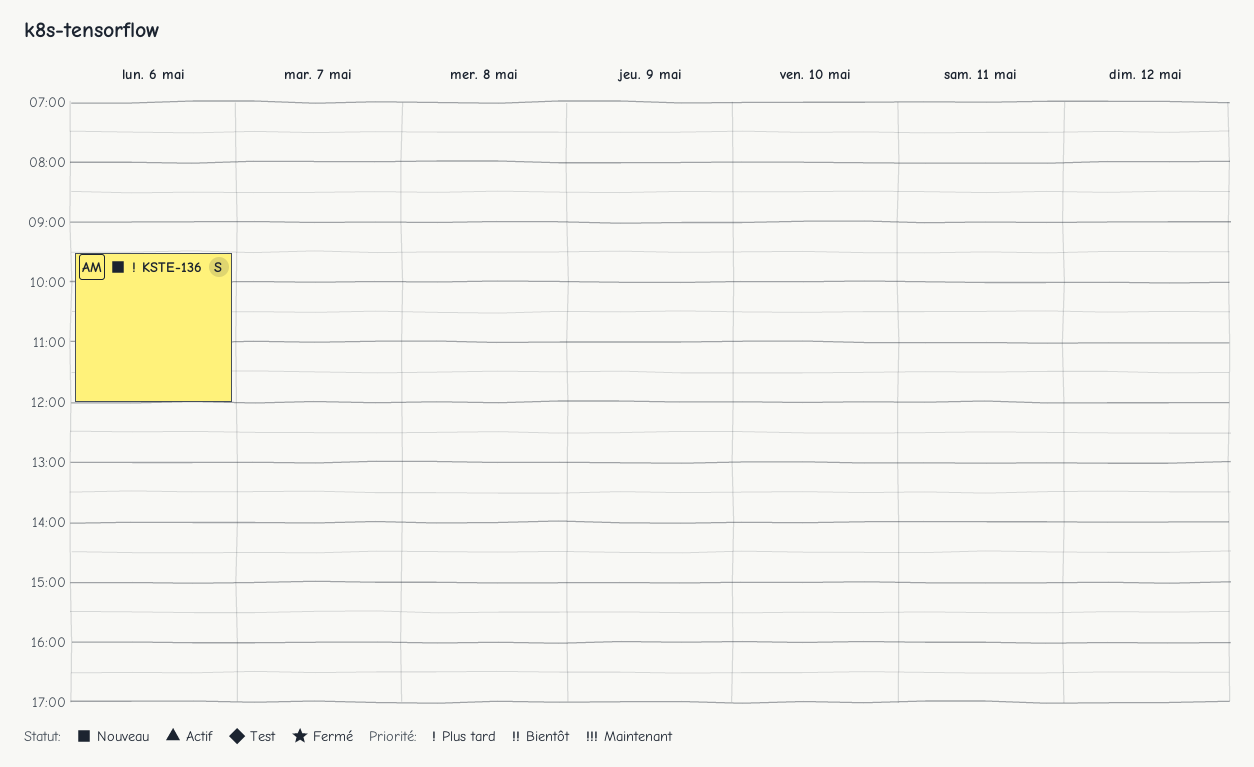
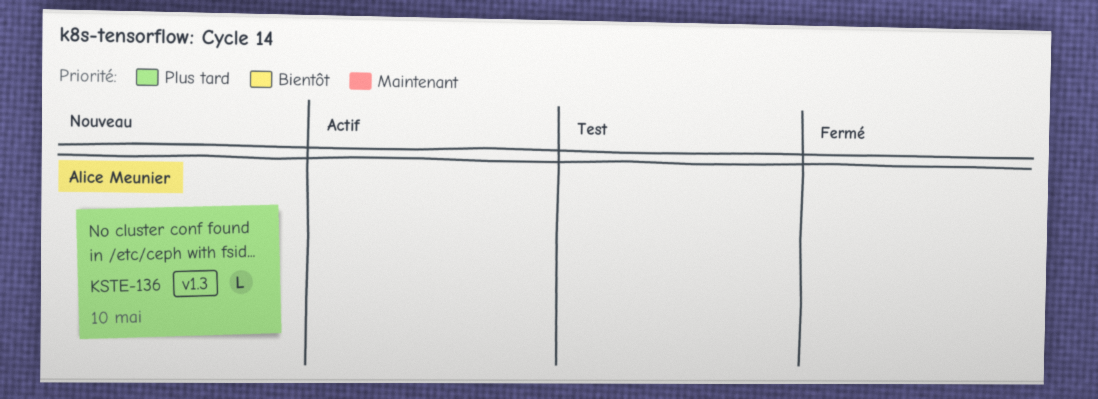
KSTE-136, estimate: S -> L
KSTE-136, day: May 6 -> May 10

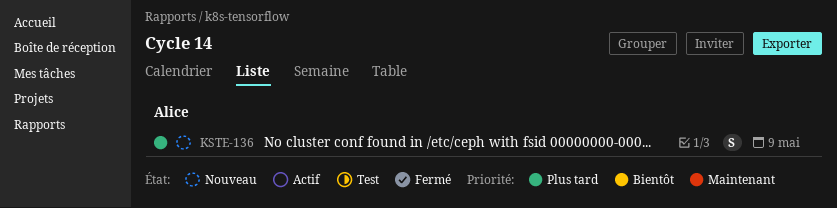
KSTE-136, estimate: L -> S
KSTE-136, day: May 10 -> May 9

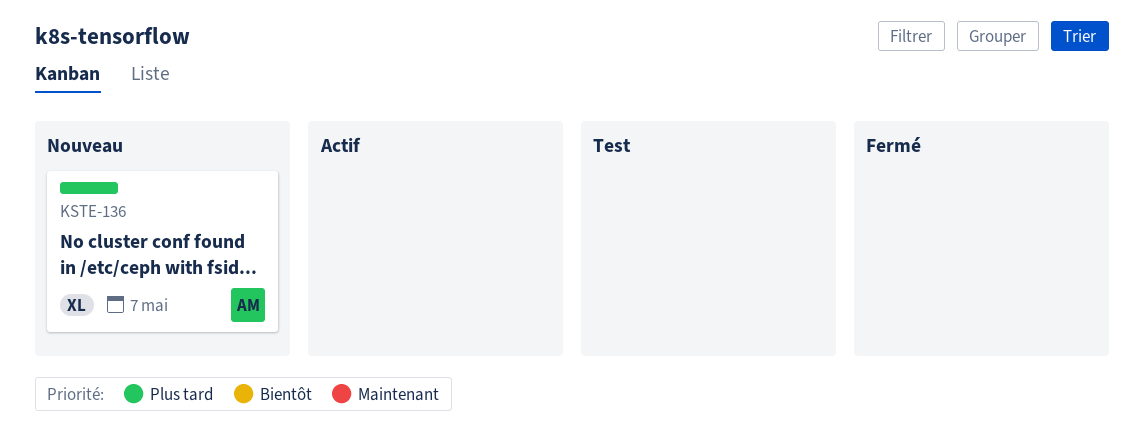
KSTE-136, estimate: S -> XL
KSTE-136, day: May 9 -> May 7

